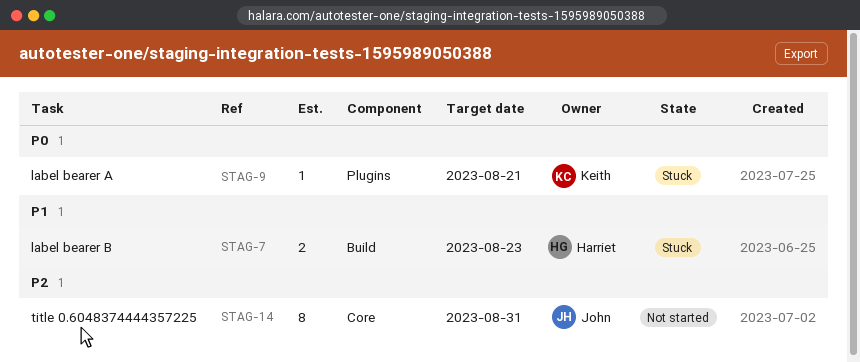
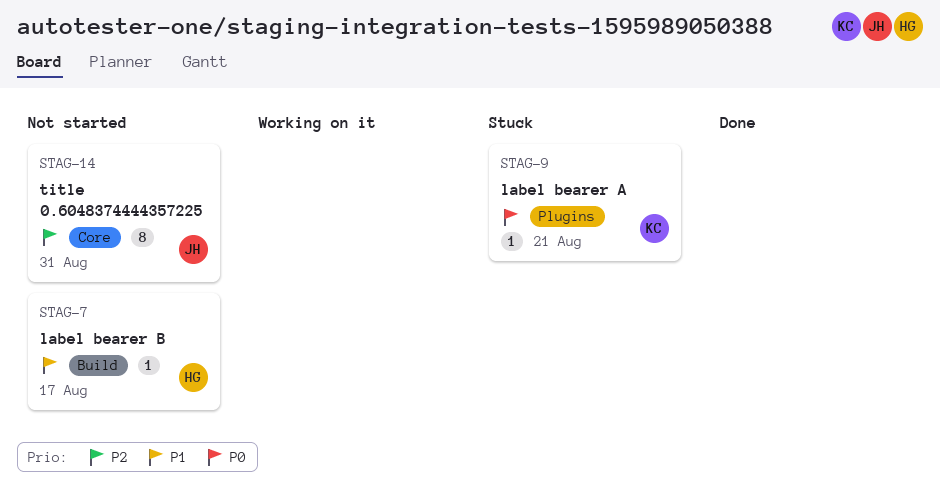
STAG-7, status: Stuck -> Not started
STAG-7, estimate: 2 -> 1
STAG-7, due: Aug 23 -> Aug 17

